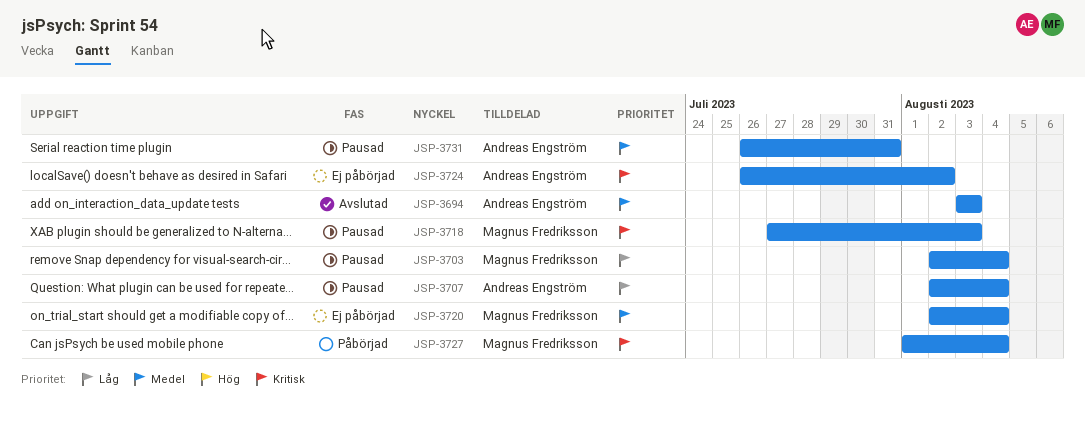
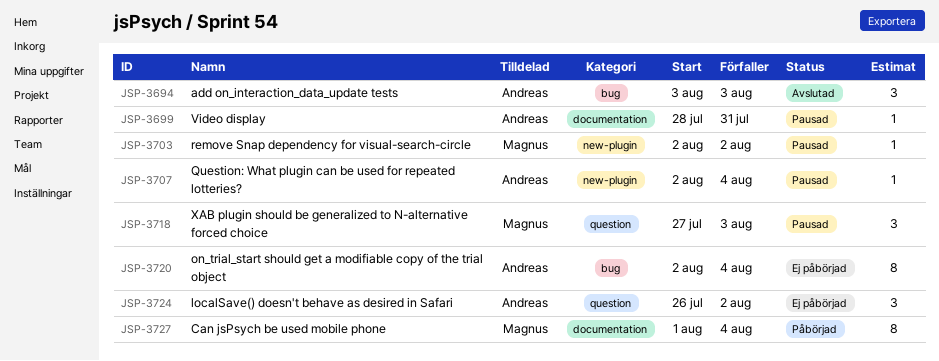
JSP-3699: none -> present
JSP-3703, due: Aug 4 -> Aug 2
JSP-3720, owner: Magnus Fredriksson -> Andreas Engström
JSP-3731: present -> none

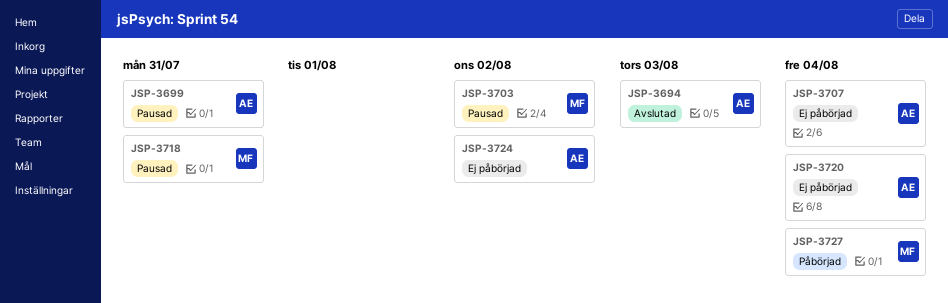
JSP-3707, status: Pausad -> Ej påbörjad
JSP-3718, due: Aug 3 -> Jul 31

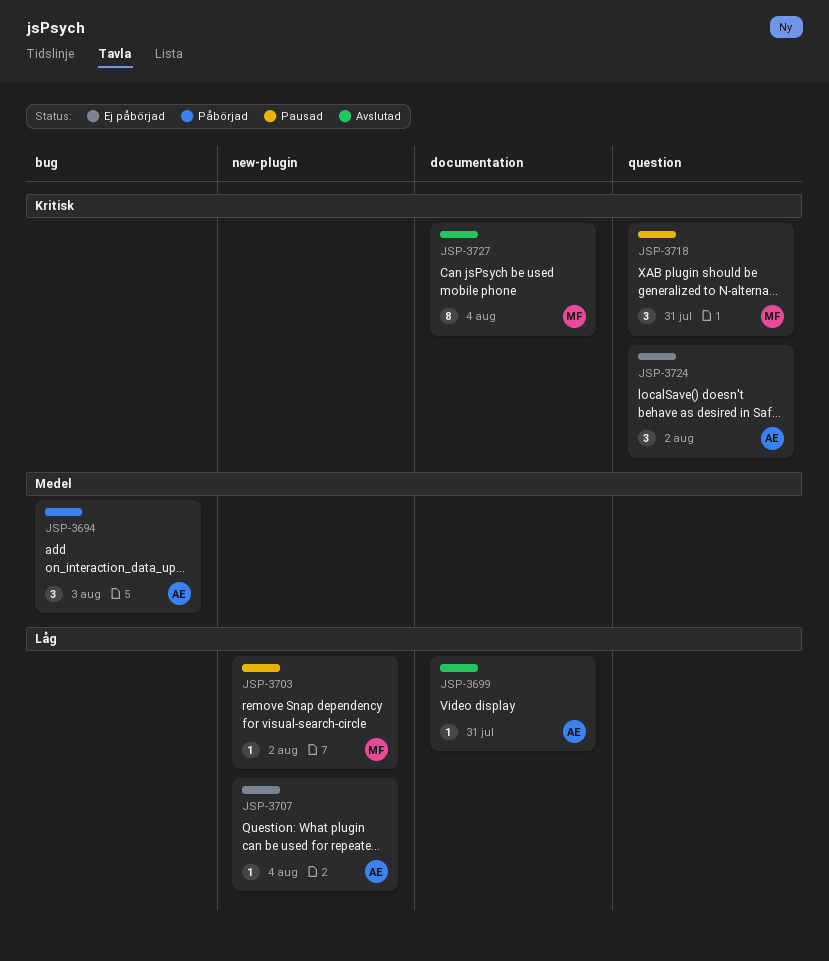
JSP-3694, status: Avslutad -> Påbörjad
JSP-3699, status: Pausad -> Avslutad
JSP-3720: present -> none
JSP-3727, status: Påbörjad -> Avslutad

